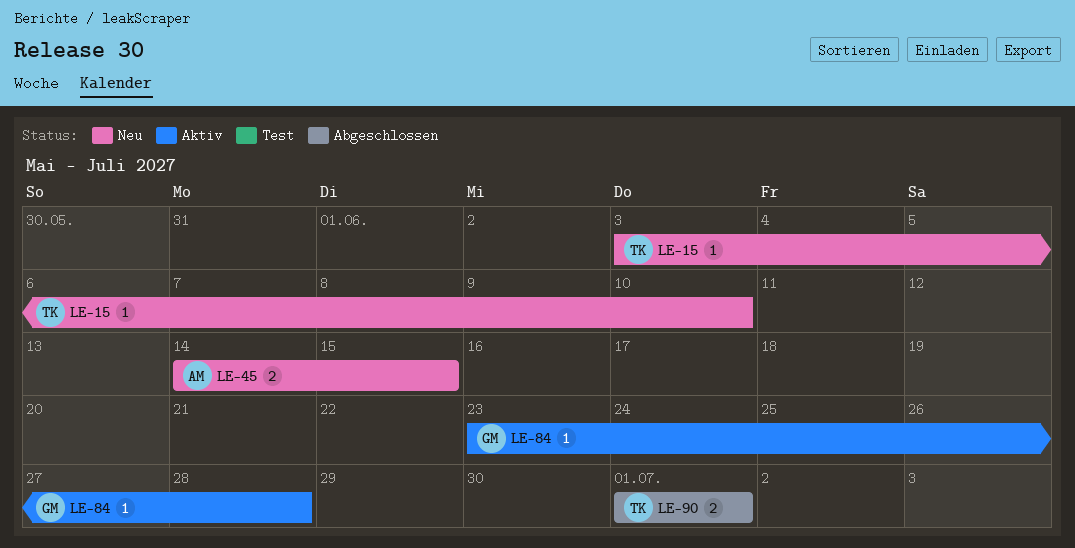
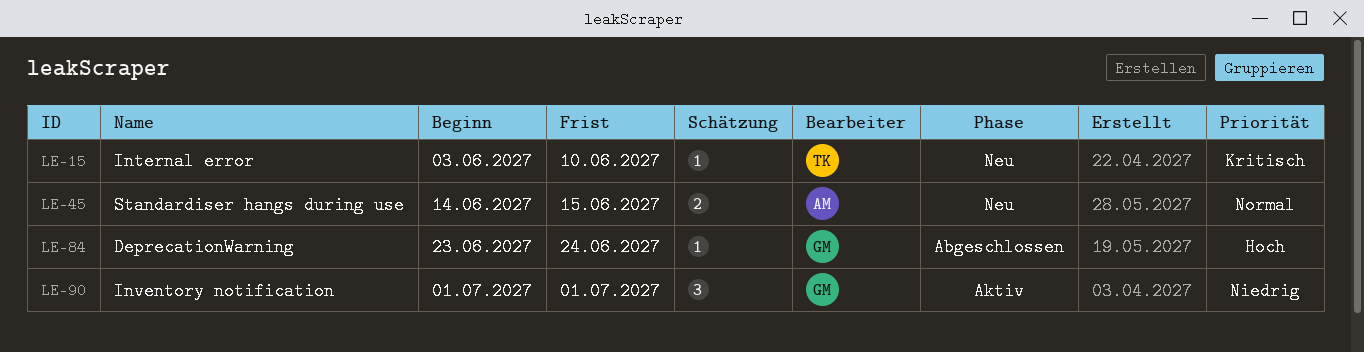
LE-84, status: Aktiv -> Abgeschlossen
LE-84, due: Jun 28 -> Jun 24
LE-90, status: Abgeschlossen -> Aktiv
LE-90, owner: TK -> GM
LE-90, estimate: 2 -> 3

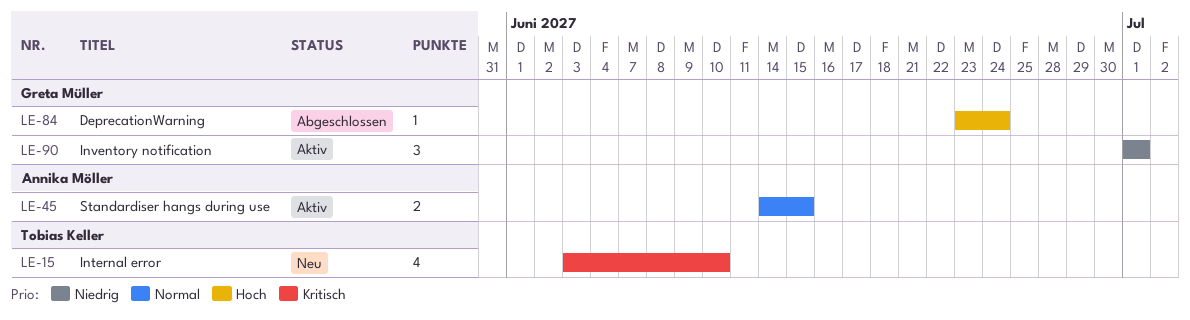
LE-15, estimate: 1 -> 4
LE-45, status: Neu -> Aktiv

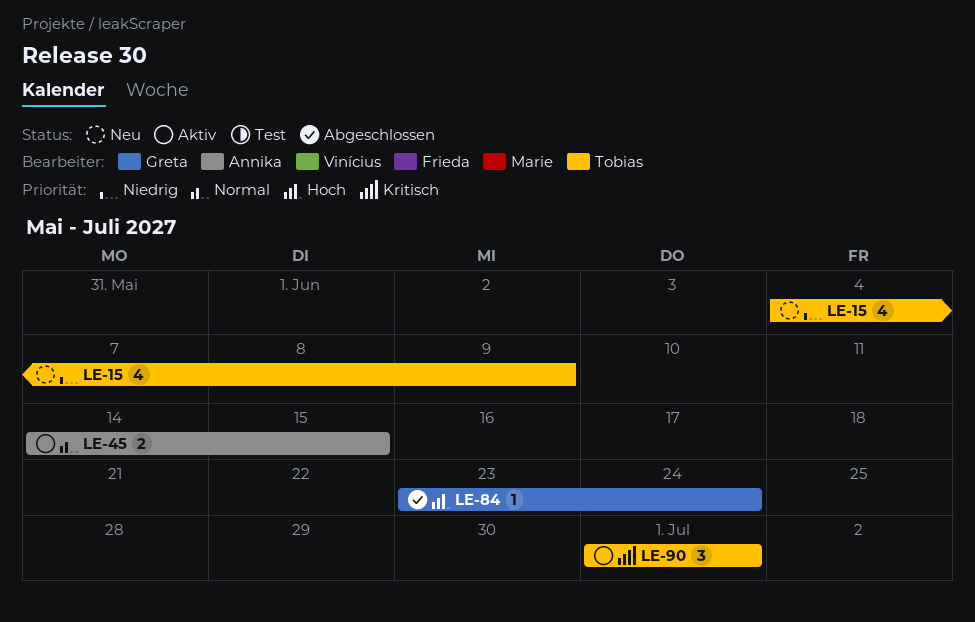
LE-15, priority: Kritisch -> Niedrig
LE-15, start: Jun 3 -> Jun 4
LE-15, due: Jun 10 -> Jun 9
LE-90, owner: Greta Müller -> Tobias Keller
LE-90, priority: Niedrig -> Kritisch

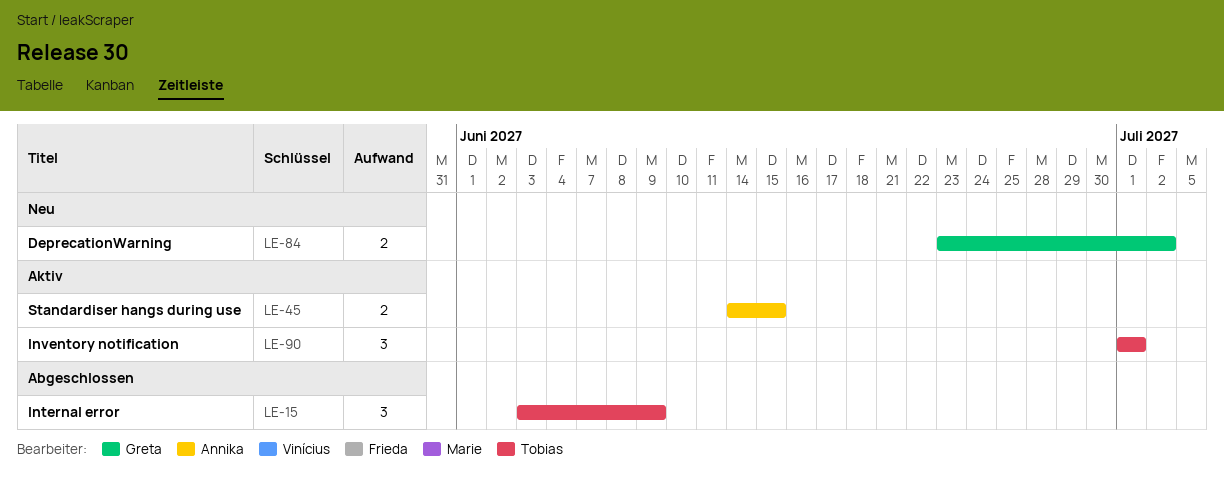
LE-15, status: Neu -> Abgeschlossen
LE-15, estimate: 4 -> 3
LE-15, start: Jun 4 -> Jun 3
LE-84, status: Abgeschlossen -> Neu
LE-84, estimate: 1 -> 2
LE-84, due: Jun 24 -> Jul 2

